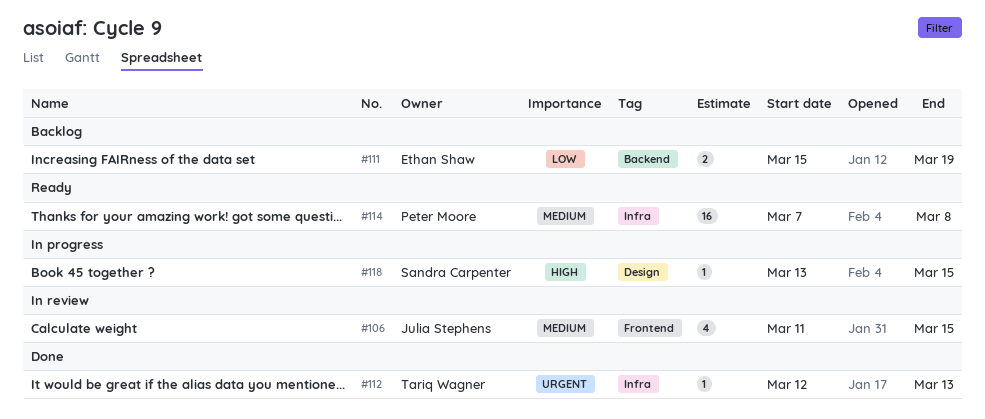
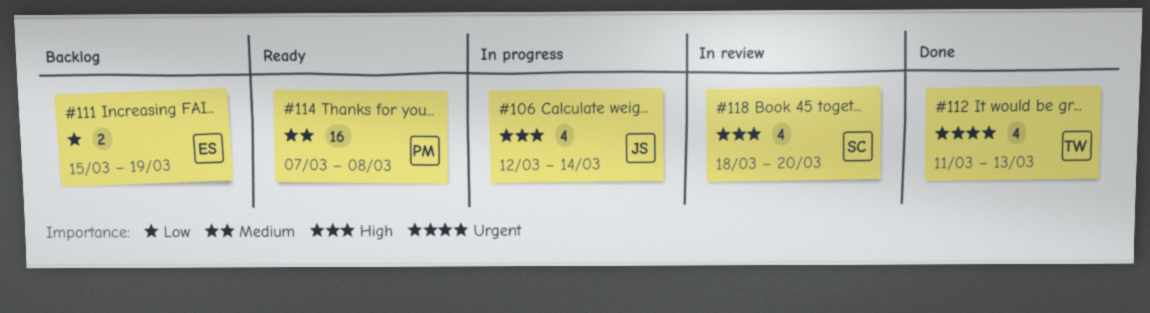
#106, status: In review -> In progress
#106, priority: Medium -> High
#106, start: Mar 11 -> Mar 12
#106, due: Mar 15 -> Mar 14
#112, estimate: 1 -> 4
#112, start: Mar 12 -> Mar 11
#118, status: In progress -> In review
#118, estimate: 1 -> 4
#118, start: Mar 13 -> Mar 18
#118, due: Mar 15 -> Mar 20

